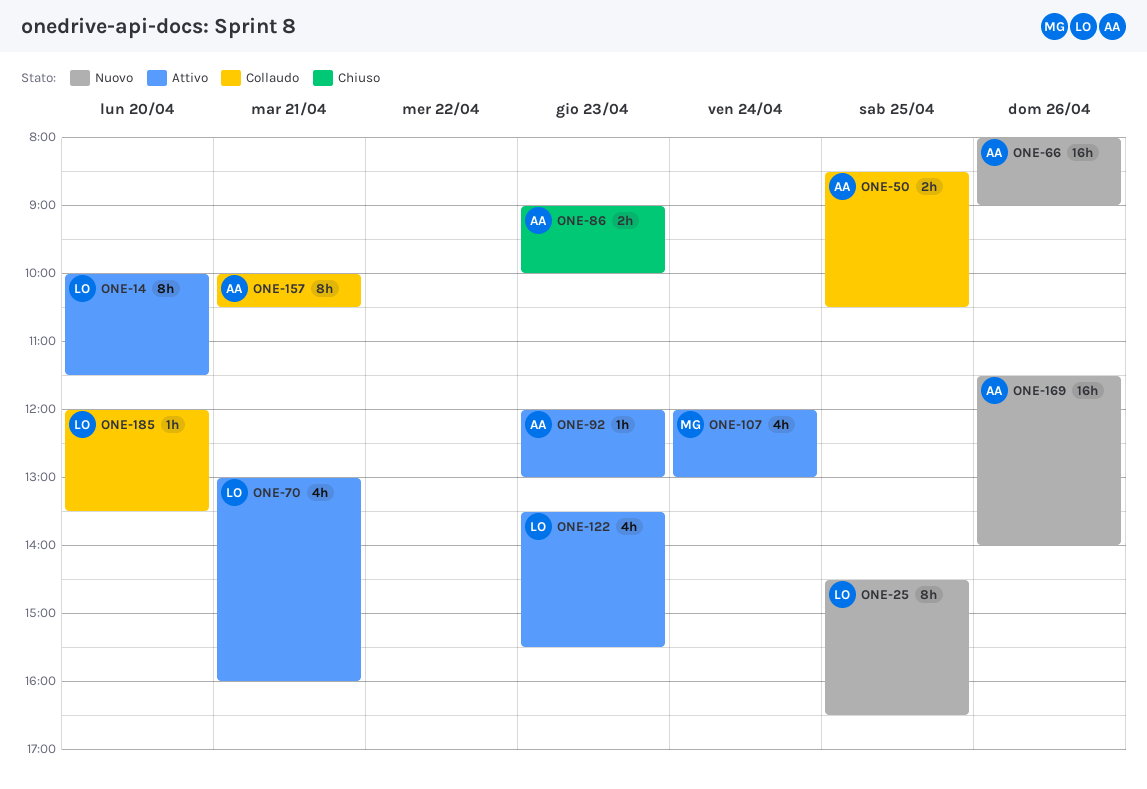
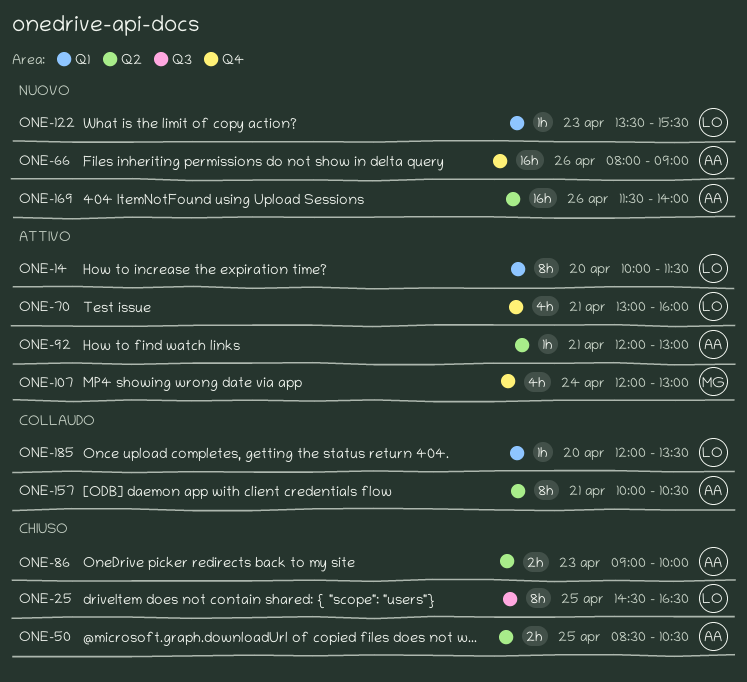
ONE-25, status: Nuovo -> Chiuso
ONE-50, status: Collaudo -> Chiuso
ONE-92, day: Apr 23 -> Apr 21
ONE-122, status: Attivo -> Nuovo
ONE-122, estimate: 4h -> 1h

